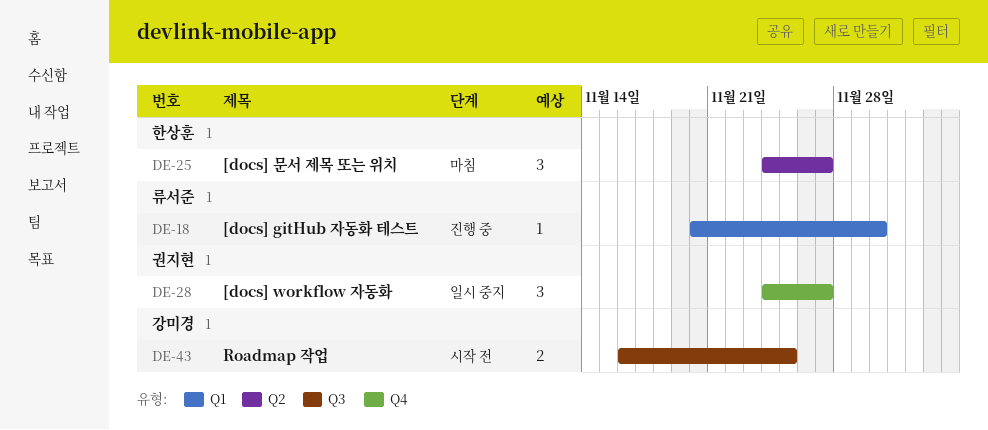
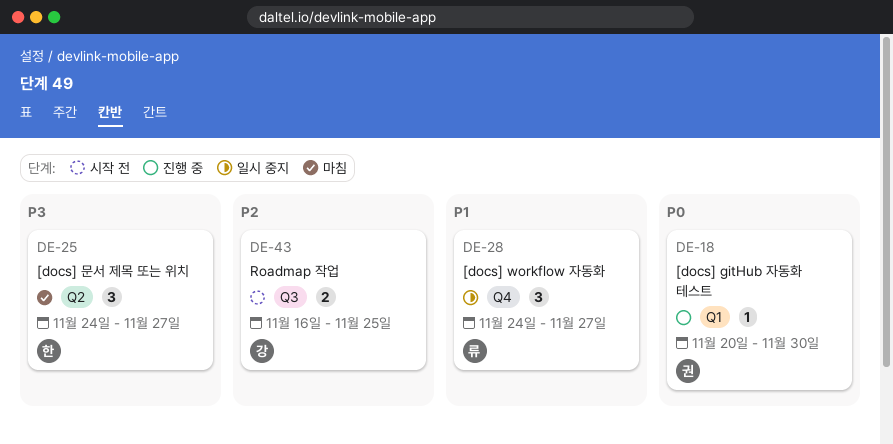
DE-18, owner: 류서준 -> 권지현
DE-28, owner: 권지현 -> 류서준

